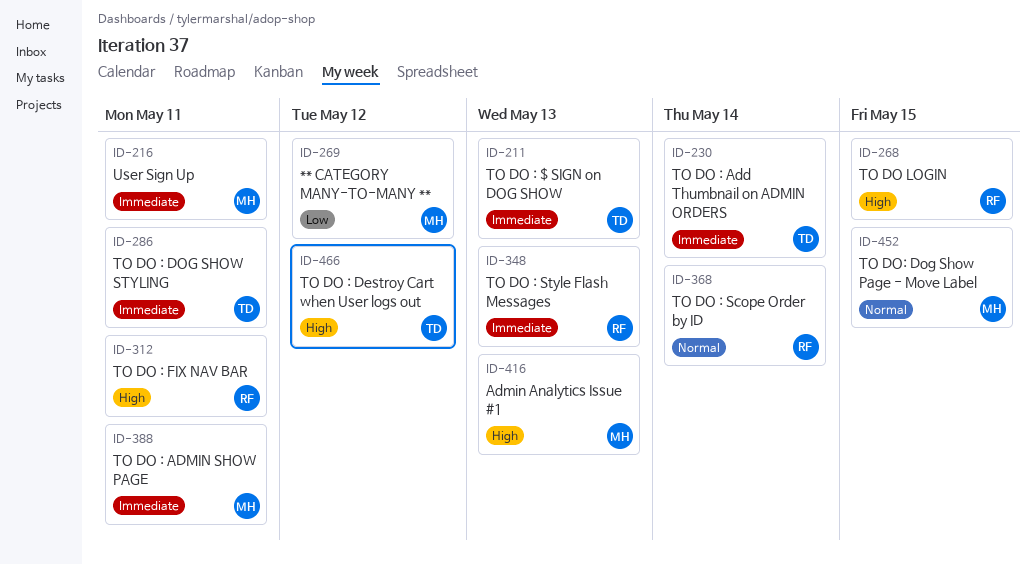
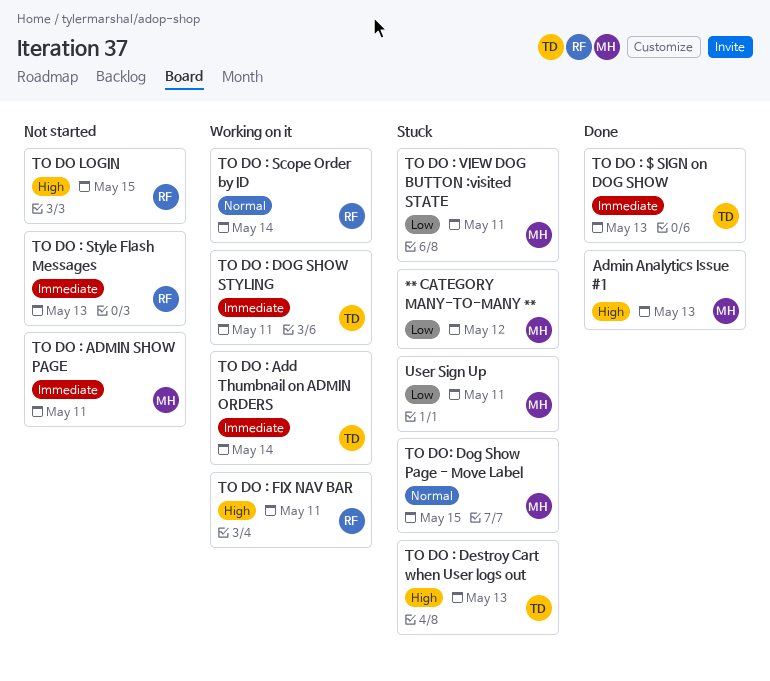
TO DO : Destroy Cart when User logs out, due: May 12 -> May 13
TO DO : VIEW DOG BUTTON :visited STATE: none -> present
User Sign Up, priority: Immediate -> Low

